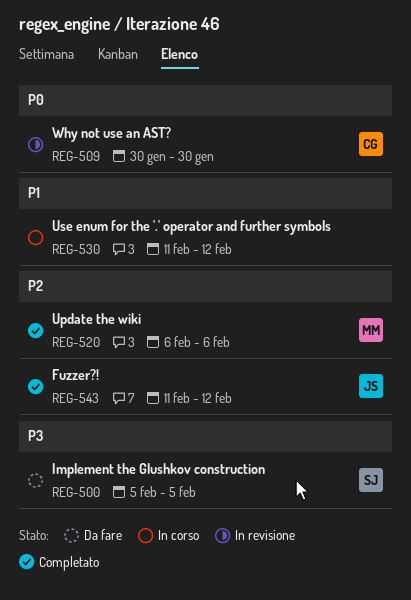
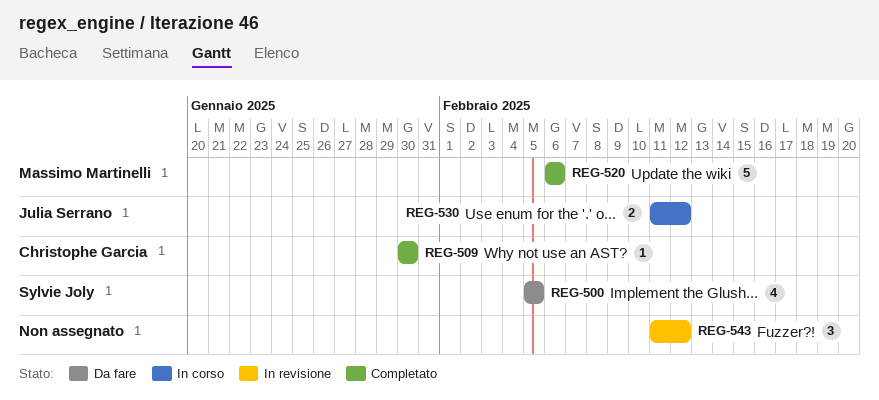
REG-509, status: In revisione -> Completato
REG-530, owner: none -> Julia Serrano
REG-543, status: Completato -> In revisione
REG-543, owner: Julia Serrano -> none

